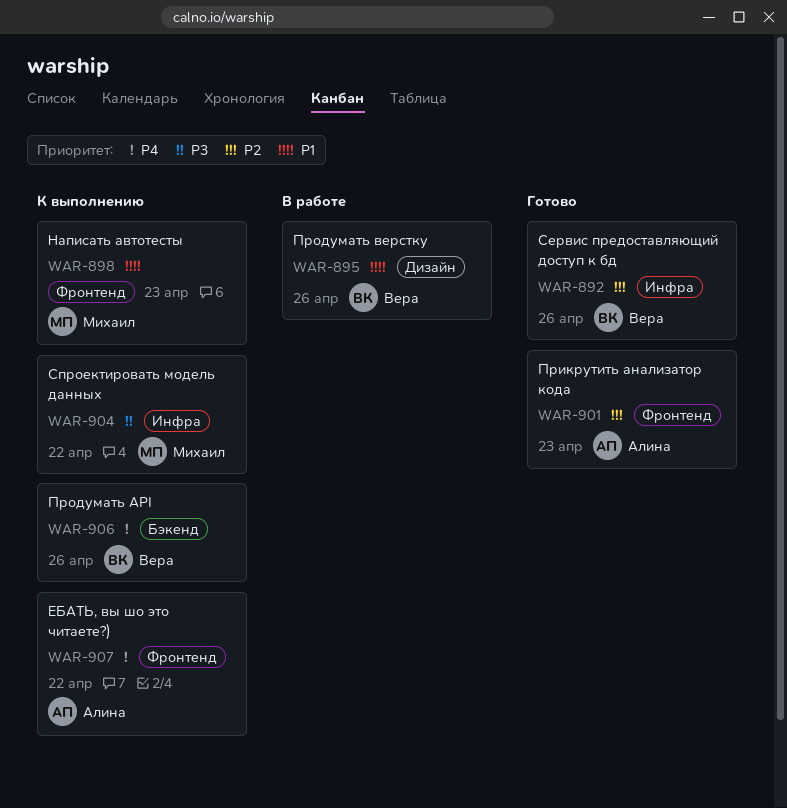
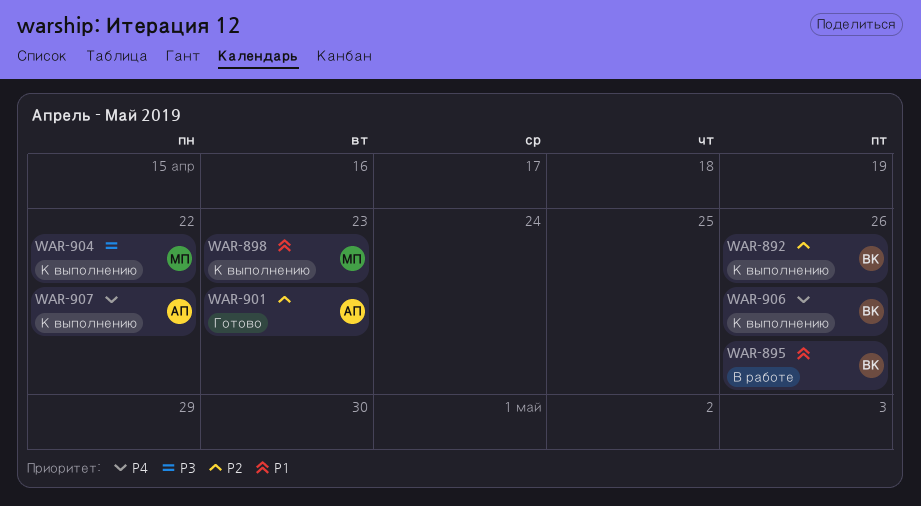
WAR-892, status: Готово -> К выполнению

